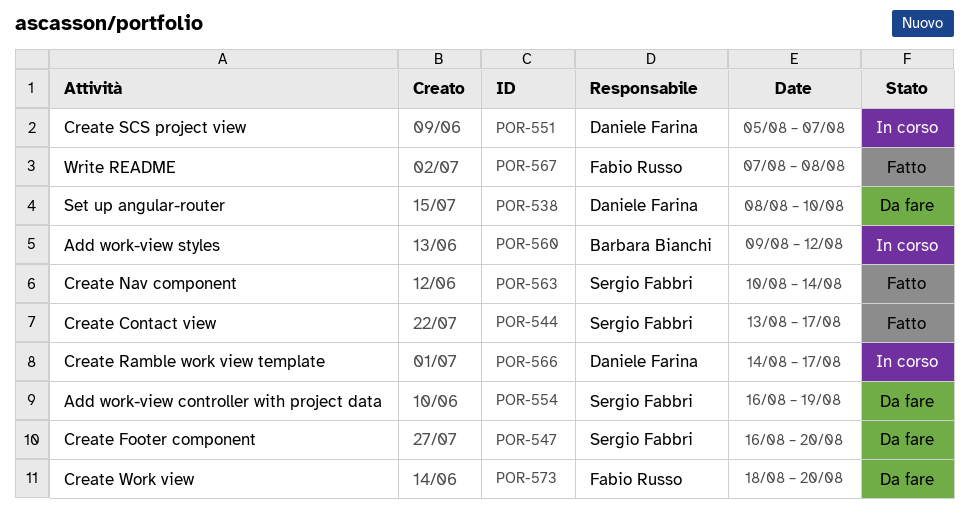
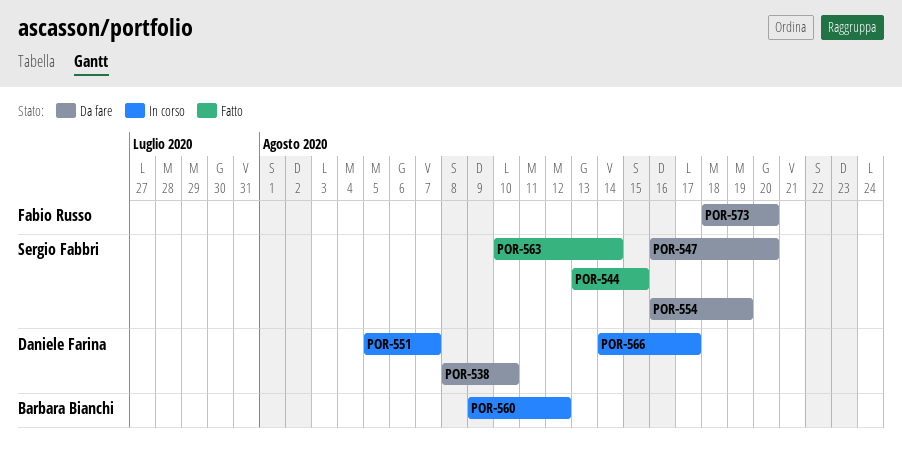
POR-544, due: Aug 17 -> Aug 15
POR-567: present -> none

